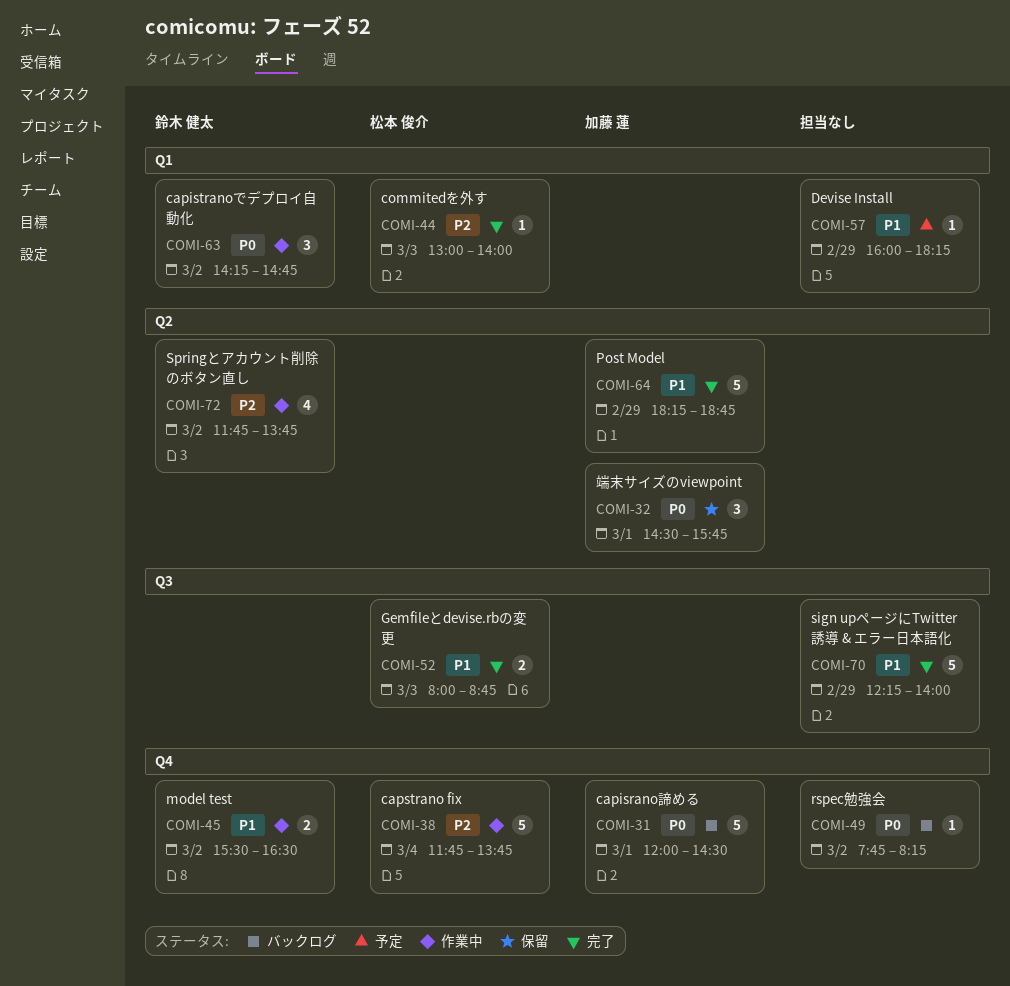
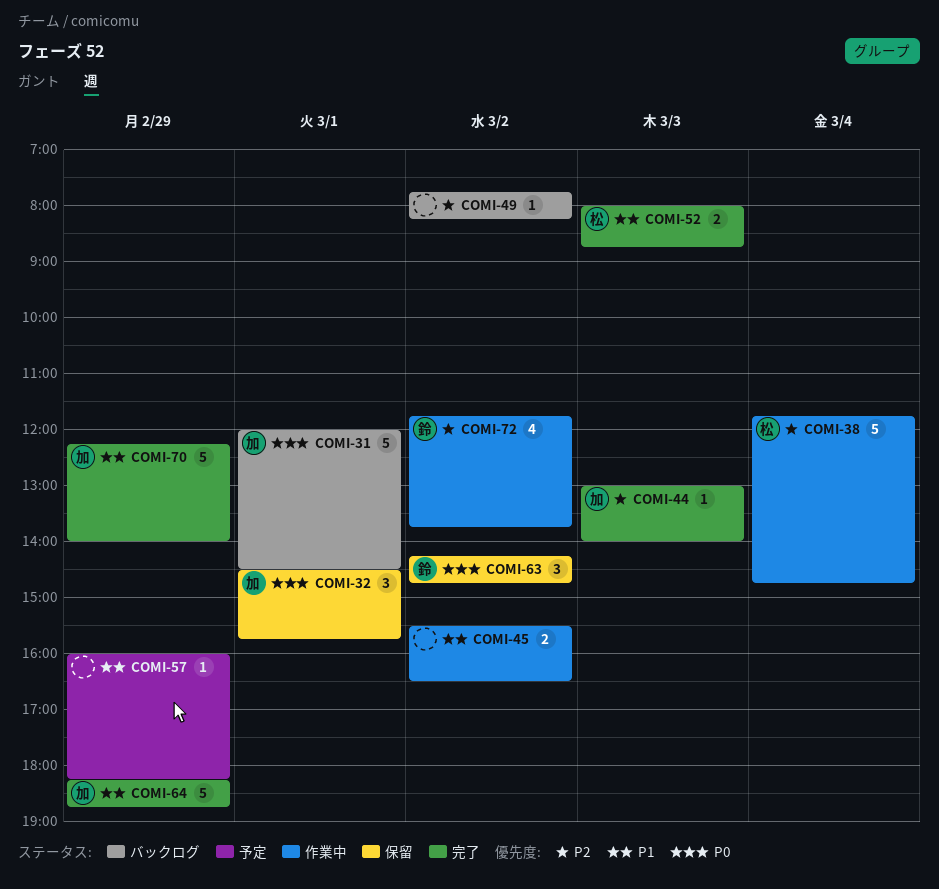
COMI-38, ends: 13:45 -> 14:45
COMI-44, owner: 松本 俊介 -> 加藤 蓮
COMI-45, owner: 鈴木 健太 -> none
COMI-49, priority: P0 -> P2
COMI-63, status: 作業中 -> 保留
COMI-70, owner: none -> 加藤 蓮

